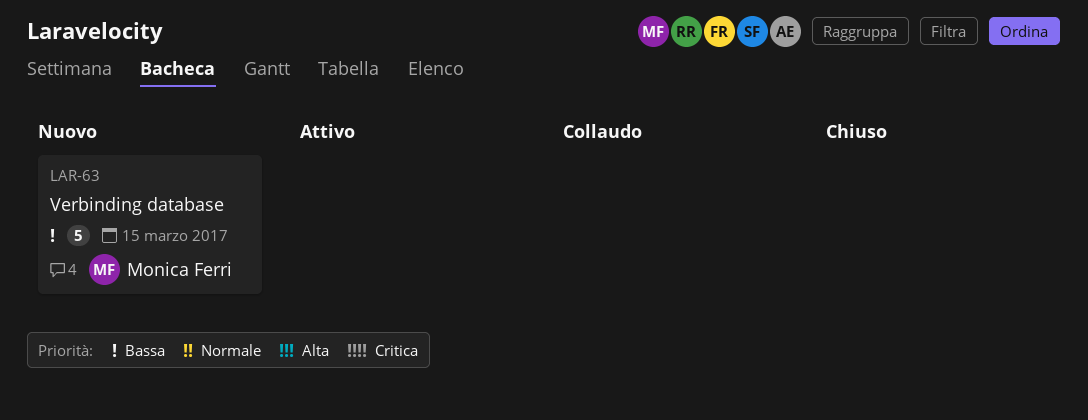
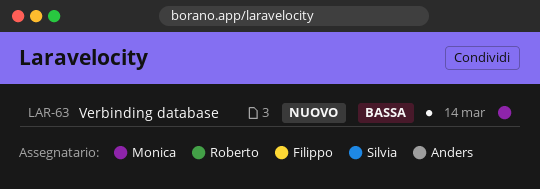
LAR-63, estimate: 5 -> 1
LAR-63, due: Mar 15 -> Mar 14

